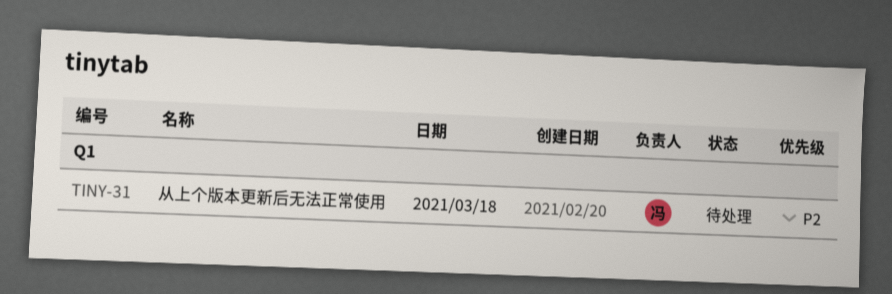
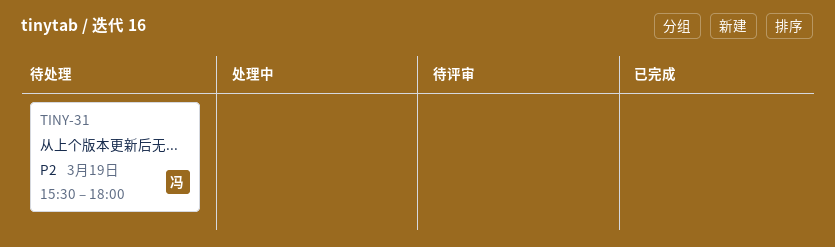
TINY-31, day: Mar 18 -> Mar 19

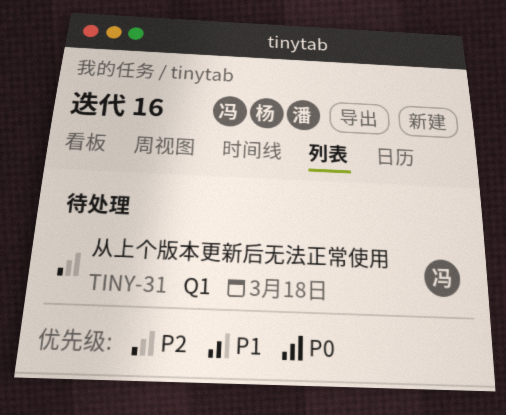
TINY-31, day: Mar 19 -> Mar 18

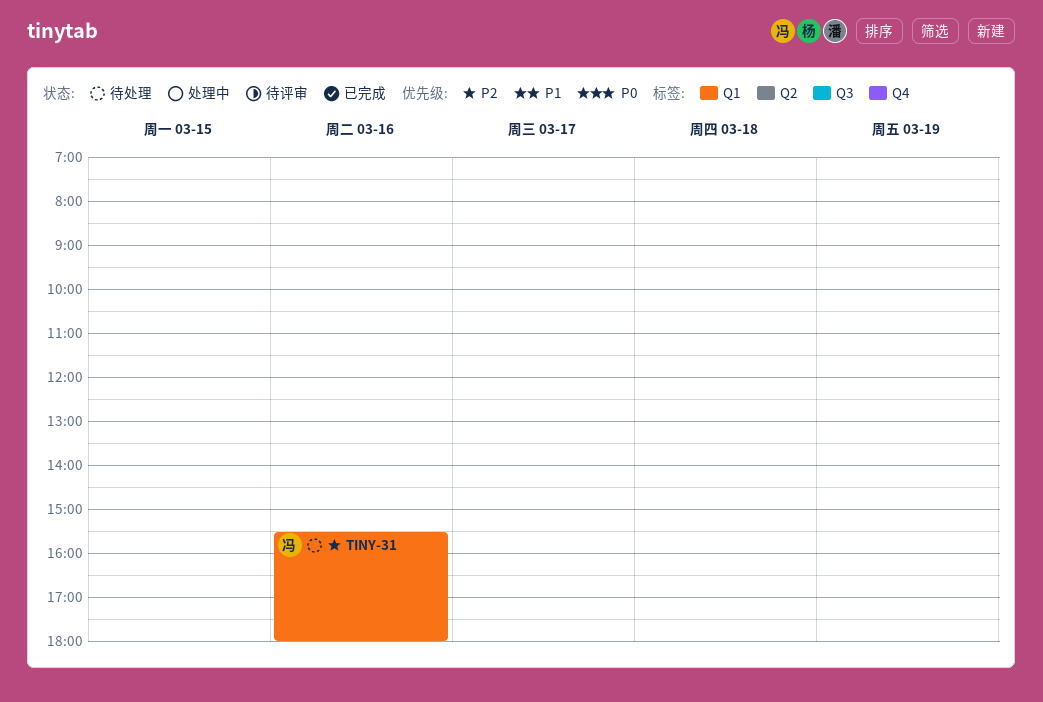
TINY-31, day: Mar 18 -> Mar 16

